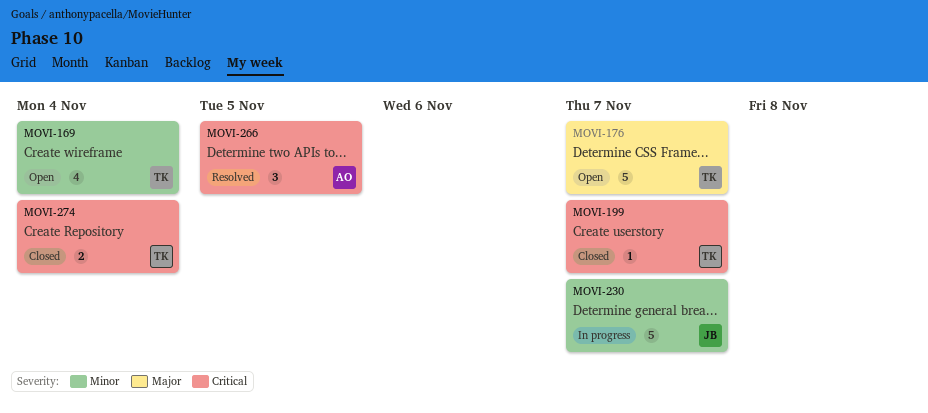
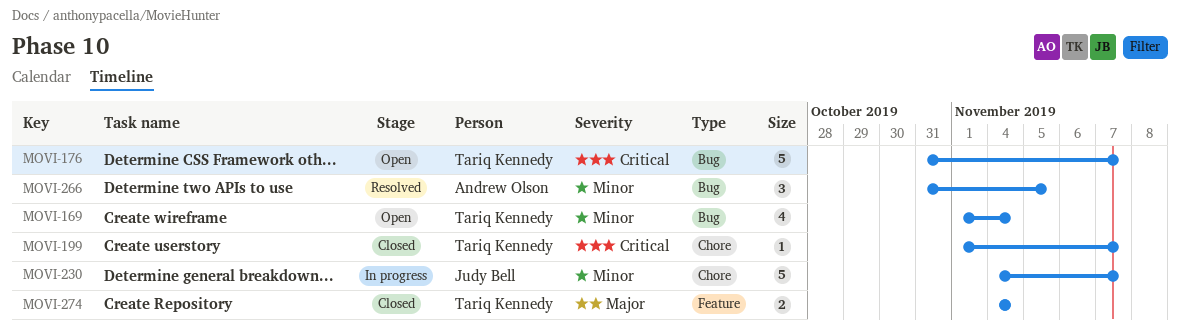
MOVI-176, priority: Major -> Critical
MOVI-266, priority: Critical -> Minor
MOVI-274, priority: Critical -> Major

